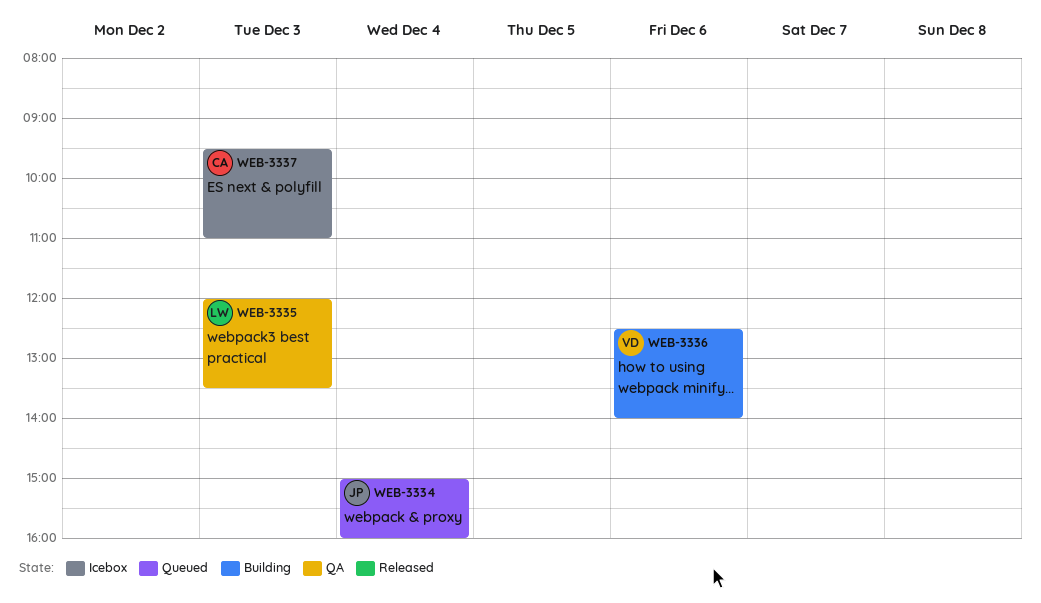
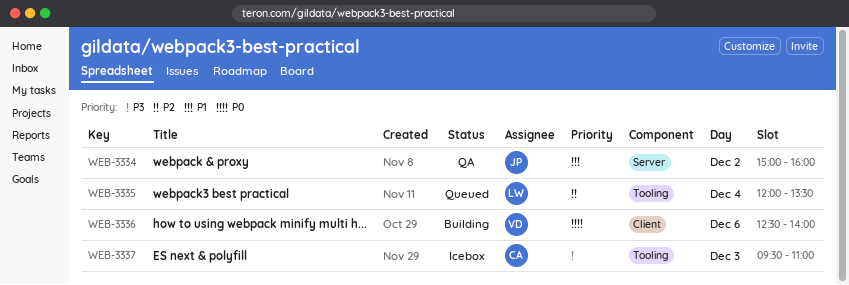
WEB-3334, status: Queued -> QA
WEB-3334, day: Dec 4 -> Dec 2
WEB-3335, status: QA -> Queued
WEB-3335, day: Dec 3 -> Dec 4

